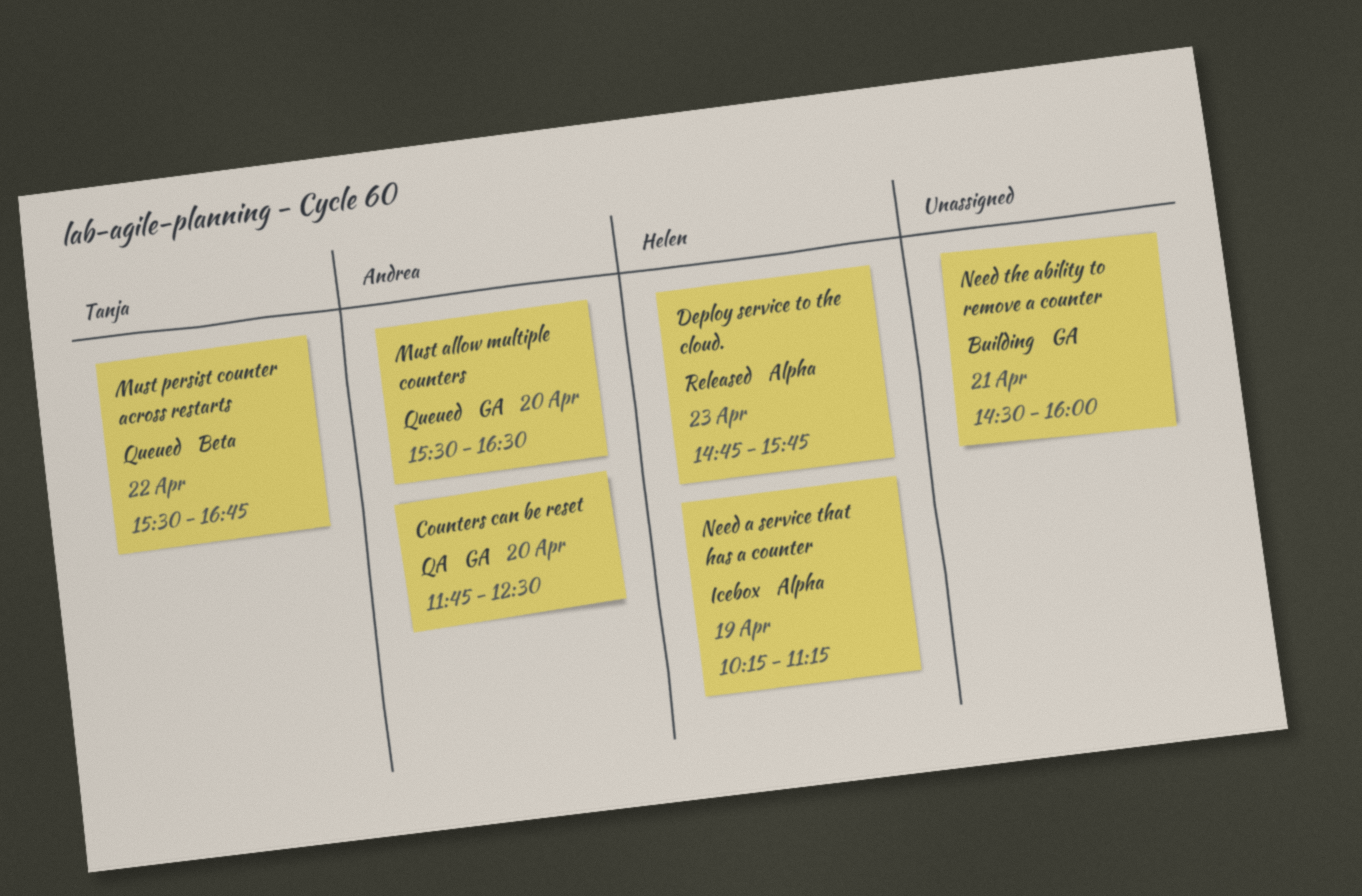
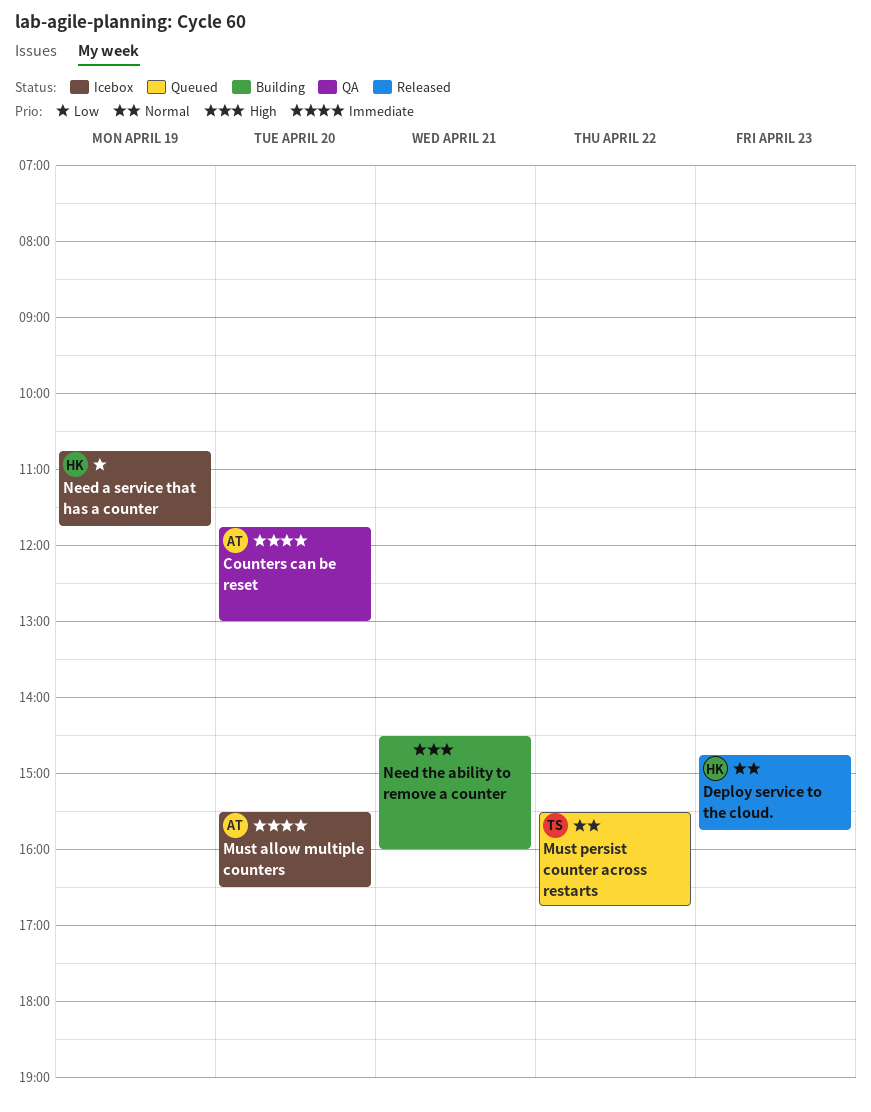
Counters can be reset, ends: 12:30 -> 13:00
Must allow multiple counters, status: Queued -> Icebox
Need a service that has a counter, begins: 10:15 -> 10:45
Need a service that has a counter, ends: 11:15 -> 11:45

